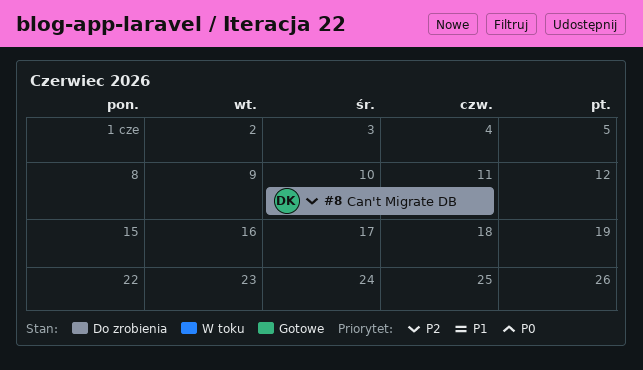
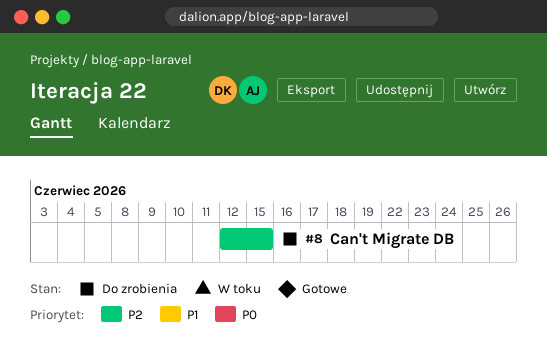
#8, start: Jun 10 -> Jun 12
#8, due: Jun 11 -> Jun 15

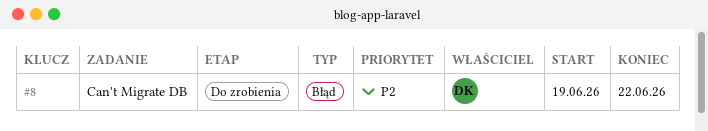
#8, start: Jun 12 -> Jun 19
#8, due: Jun 15 -> Jun 22

